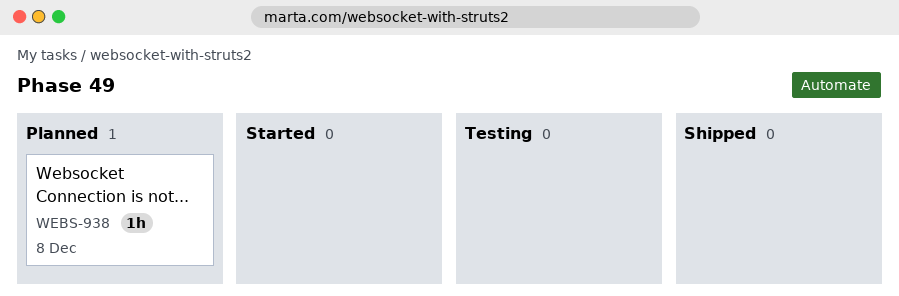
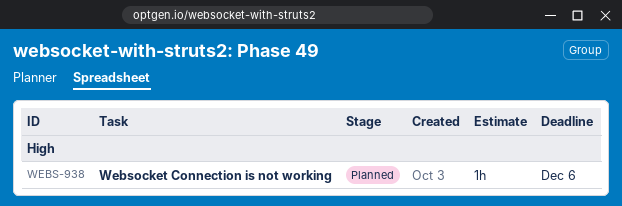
WEBS-938, due: Dec 8 -> Dec 6

